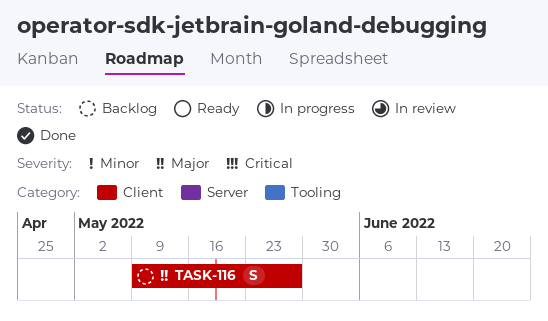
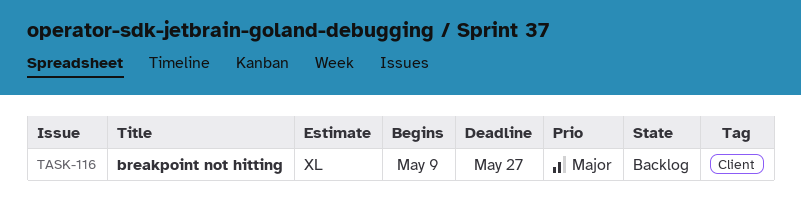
TASK-116, estimate: S -> XL

